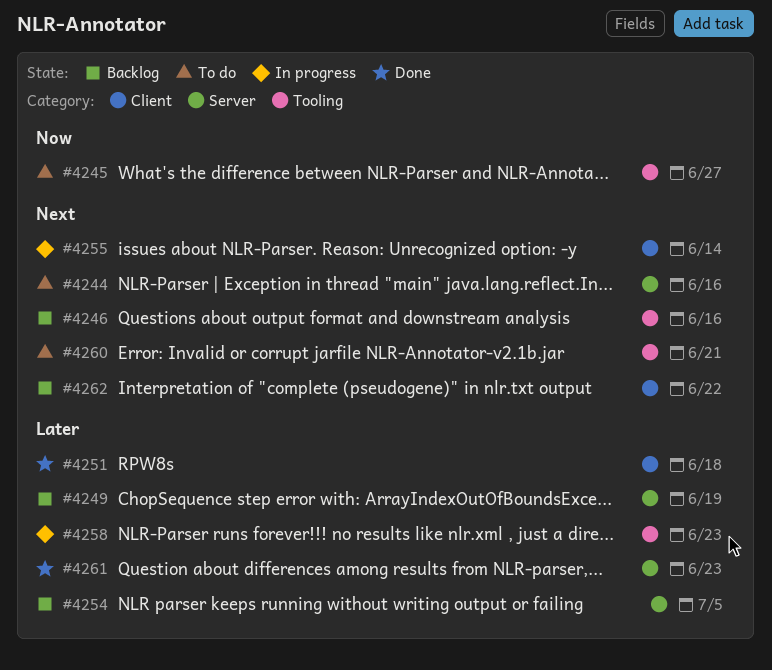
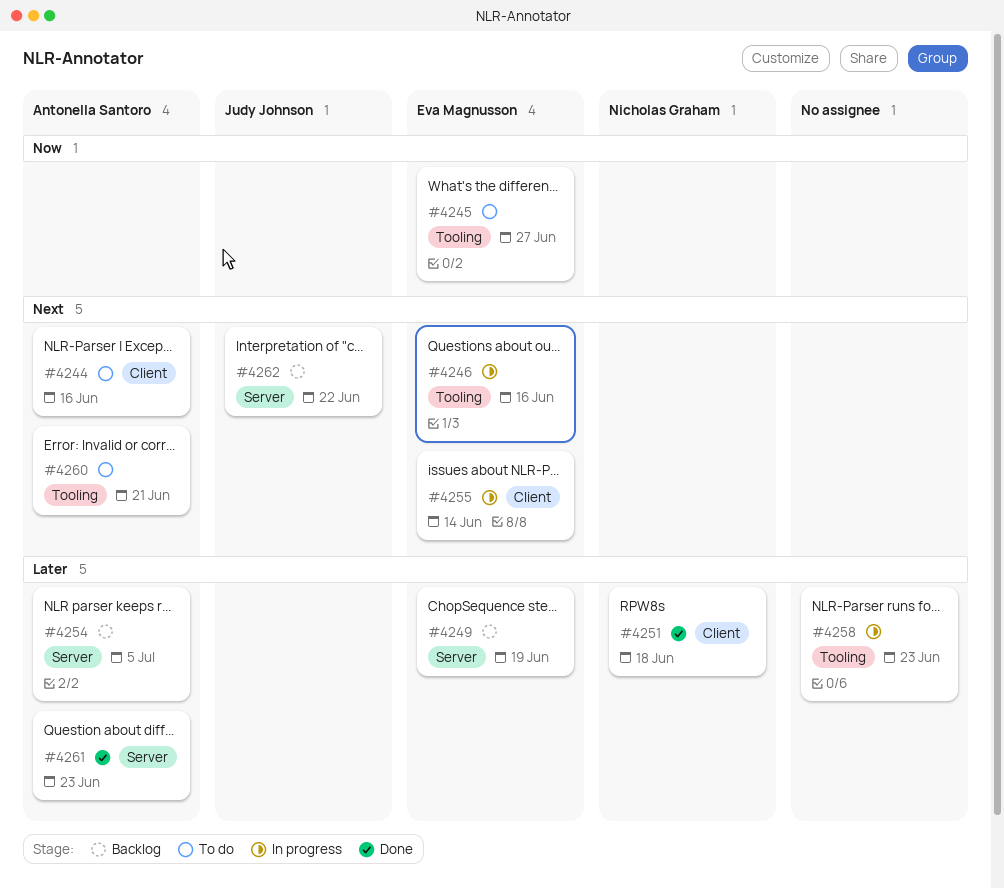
#4244, label: Server -> Client
#4246, status: Backlog -> In progress
#4262, label: Client -> Server

